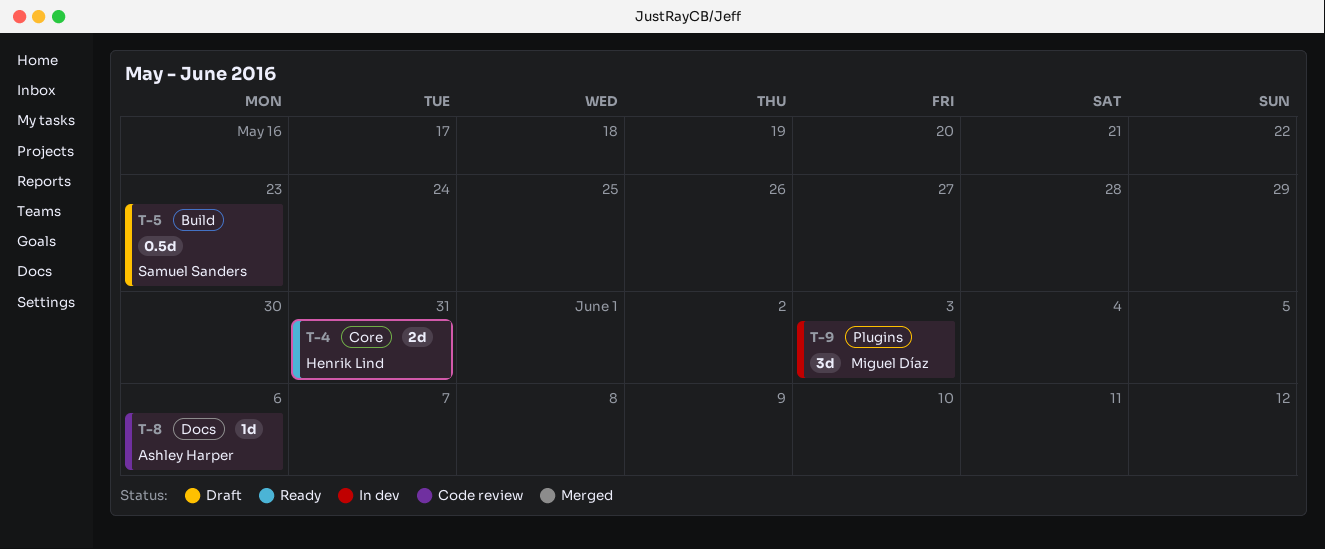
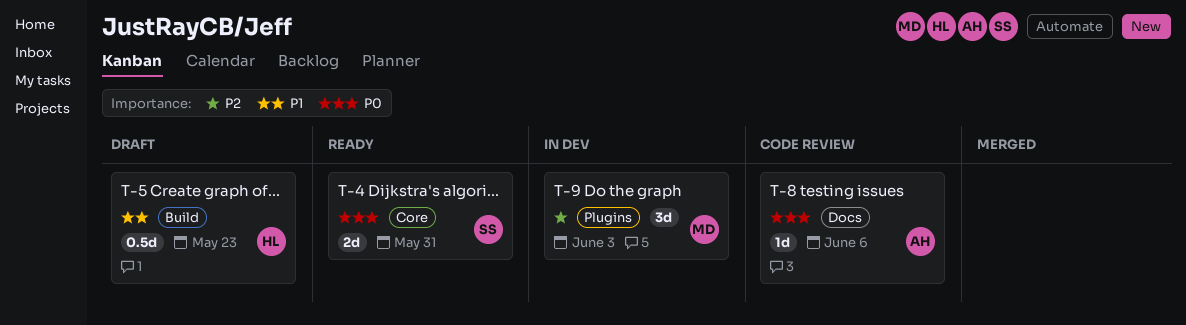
T-4, owner: Henrik Lind -> Samuel Sanders
T-5, owner: Samuel Sanders -> Henrik Lind

